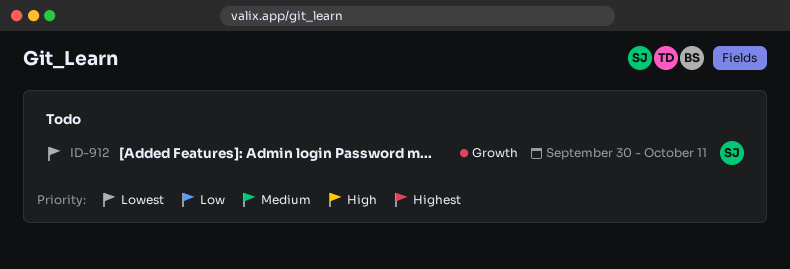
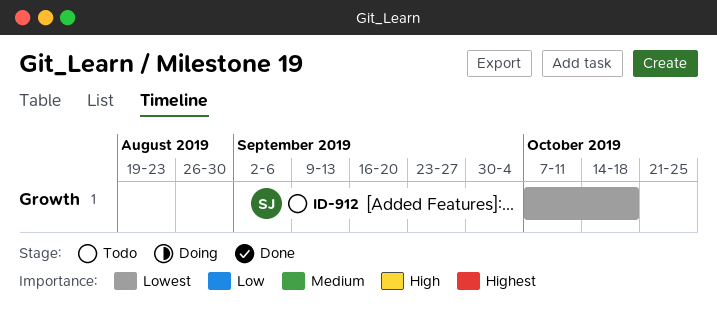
ID-912, start: Sep 30 -> Oct 7
ID-912, due: Oct 11 -> Oct 18

